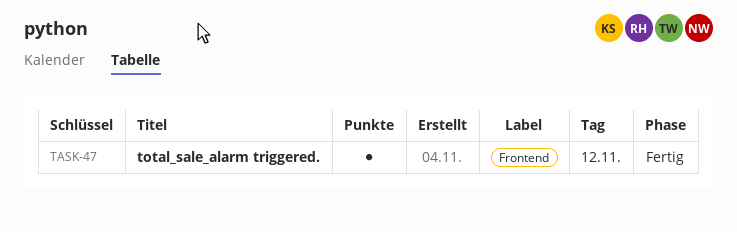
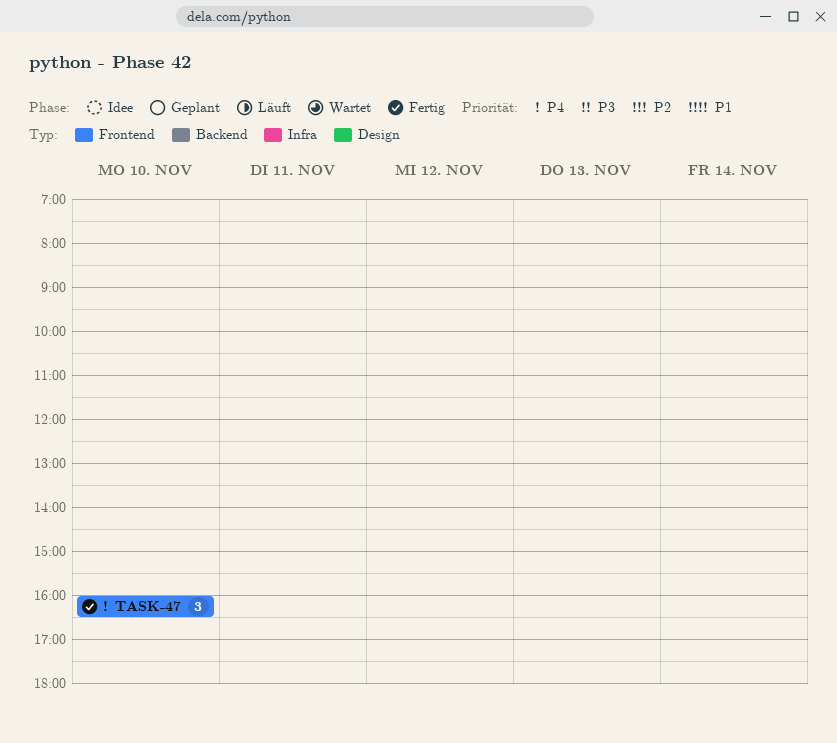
TASK-47, estimate: 1 -> 3
TASK-47, day: Nov 12 -> Nov 10

